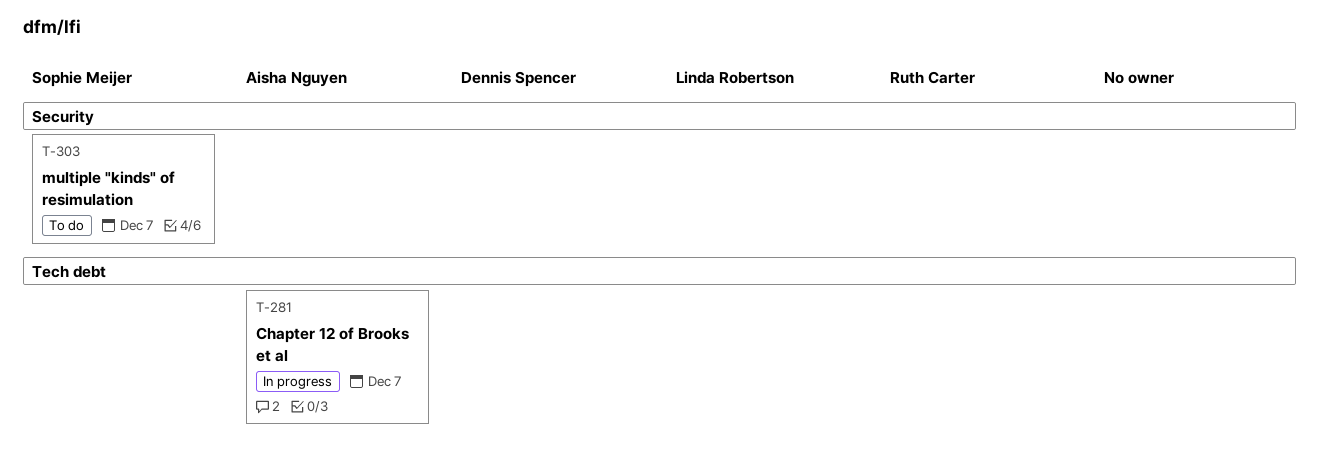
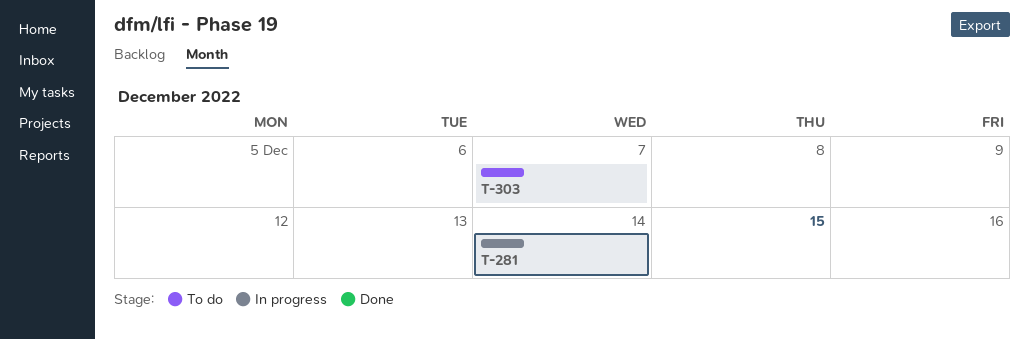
T-281, due: Dec 7 -> Dec 14

